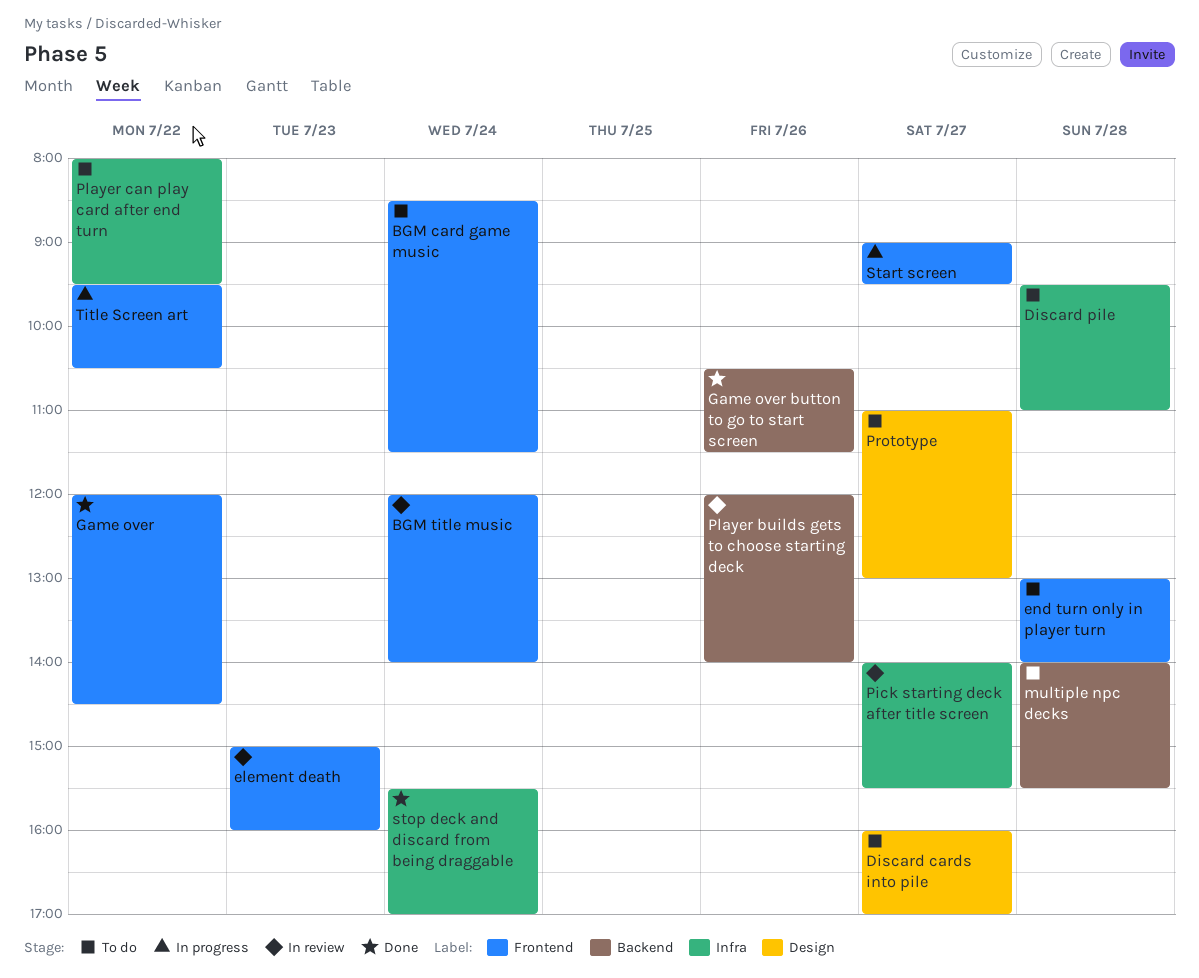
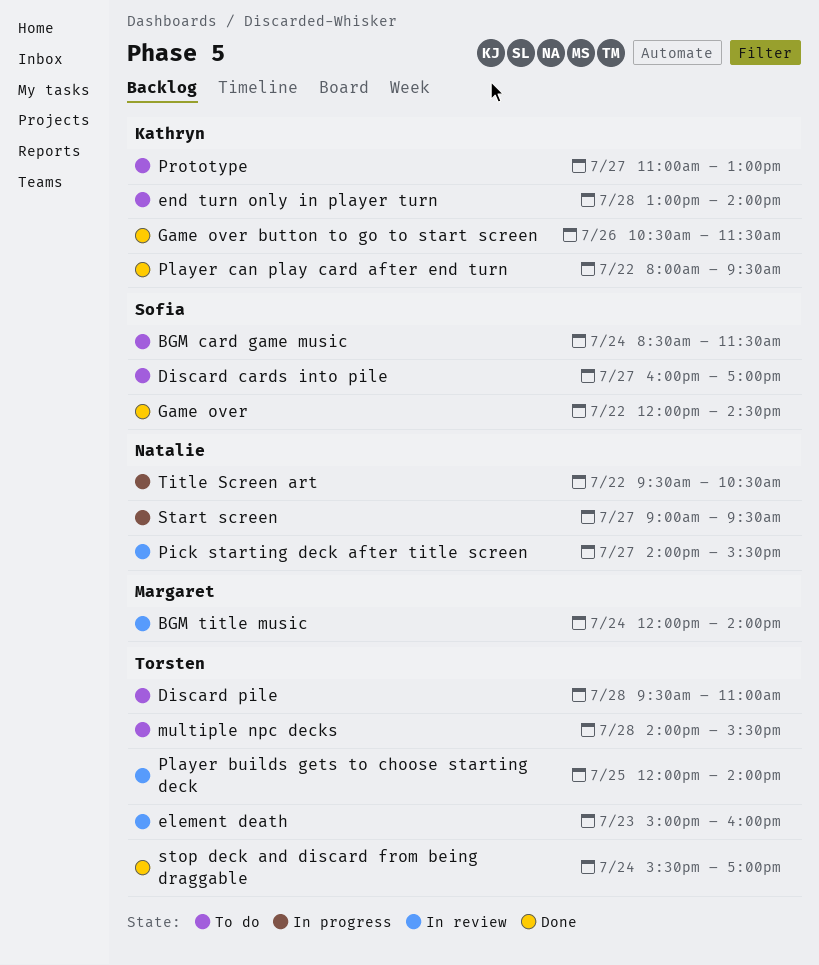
Player builds gets to choose starting deck, day: Jul 26 -> Jul 25
Player can play card after end turn, status: To do -> Done

